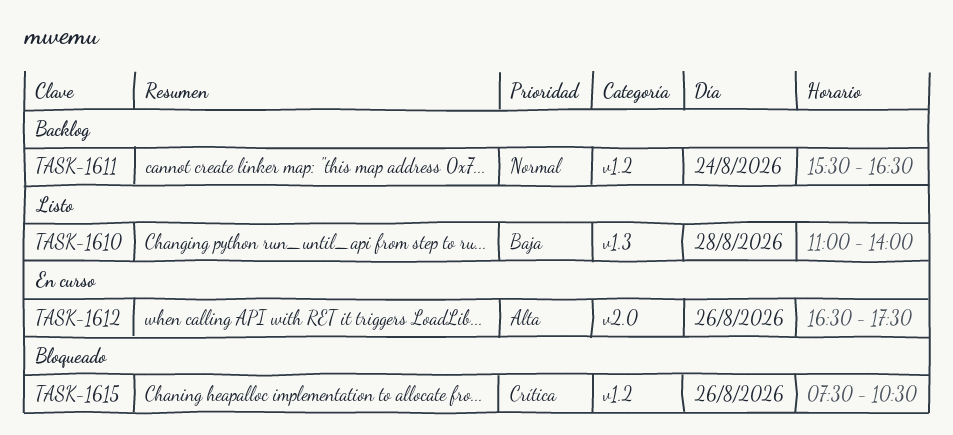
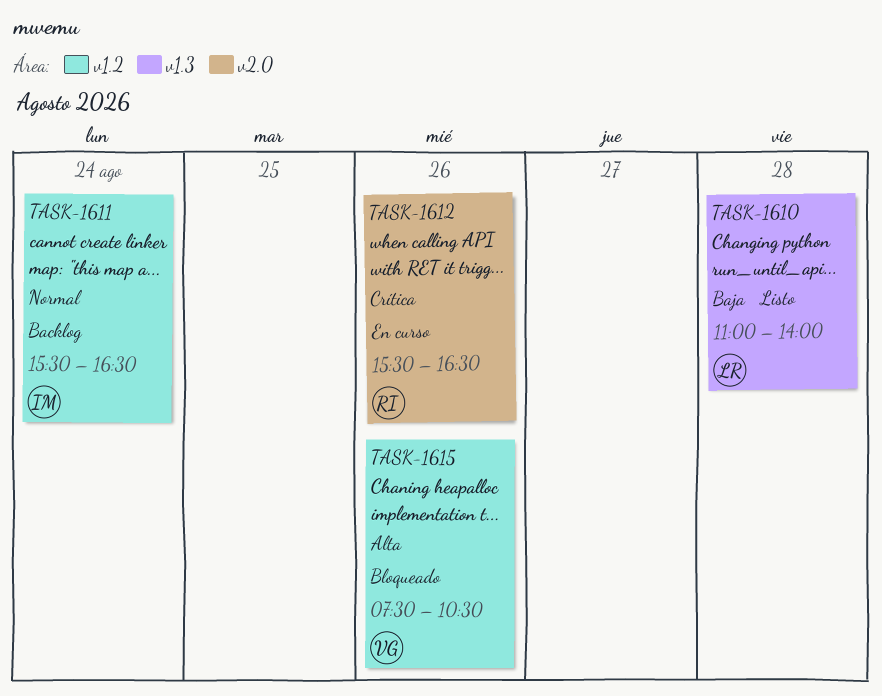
TASK-1612, priority: Alta -> Crítica
TASK-1612, begins: 16:30 -> 15:30
TASK-1612, ends: 17:30 -> 16:30
TASK-1615, priority: Crítica -> Alta

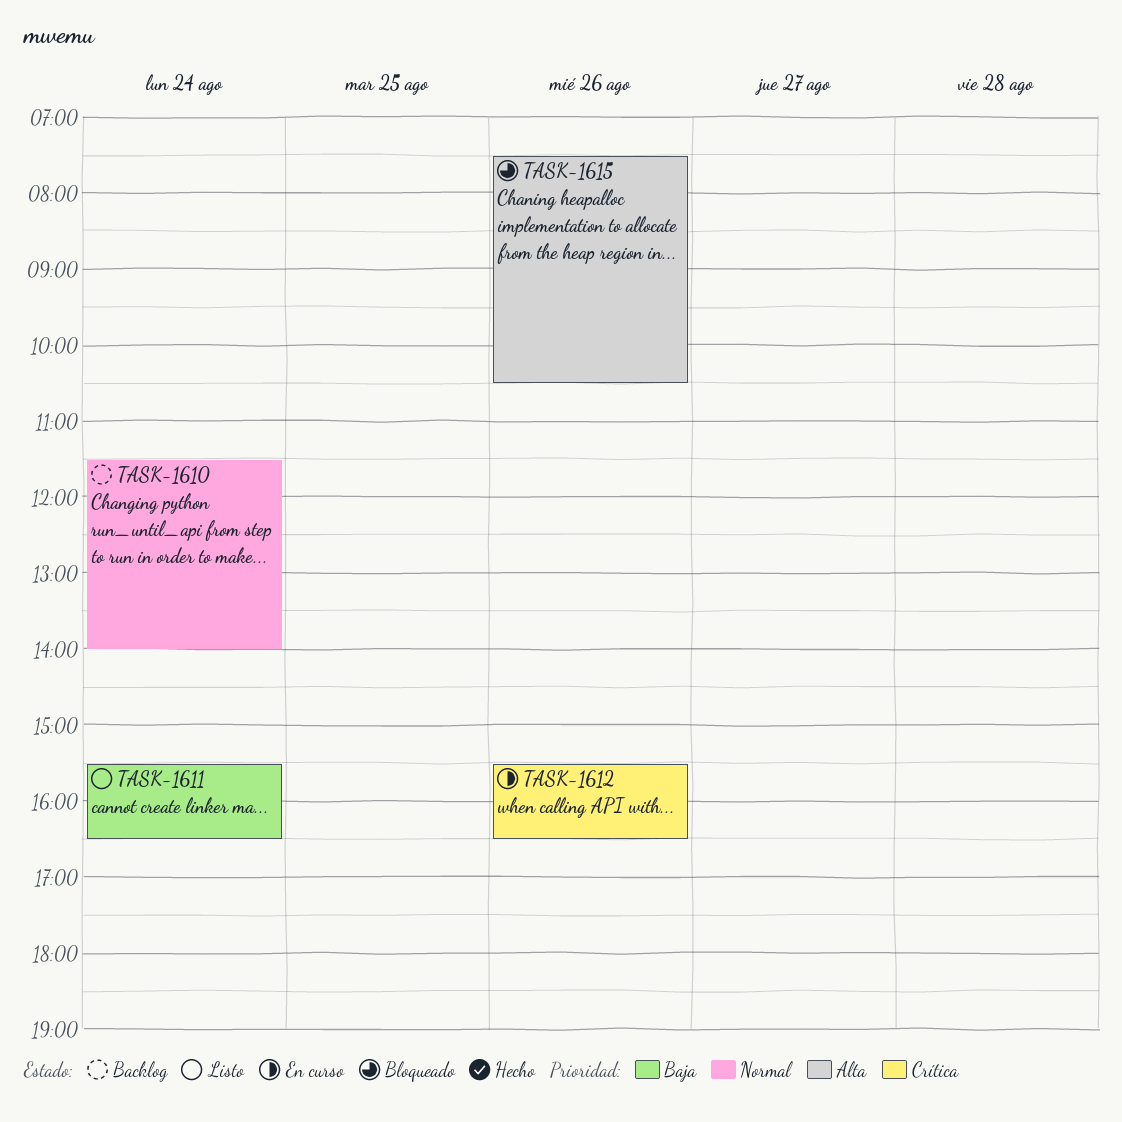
TASK-1610, status: Listo -> Backlog
TASK-1610, priority: Baja -> Normal
TASK-1610, day: Aug 28 -> Aug 24
TASK-1610, begins: 11:00 -> 11:30
TASK-1611, status: Backlog -> Listo
TASK-1611, priority: Normal -> Baja

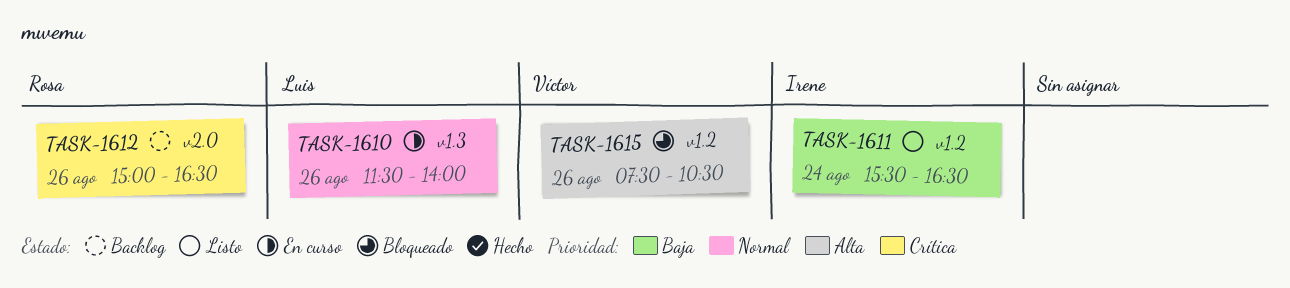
TASK-1610, status: Backlog -> En curso
TASK-1610, day: Aug 24 -> Aug 26
TASK-1612, status: En curso -> Backlog
TASK-1612, begins: 15:30 -> 15:00

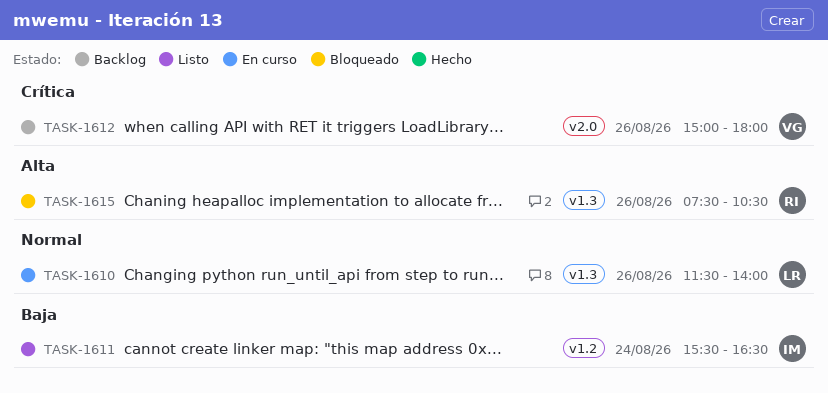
TASK-1612, owner: Rosa -> Víctor
TASK-1612, ends: 16:30 -> 18:00
TASK-1615, owner: Víctor -> Rosa
TASK-1615, label: v1.2 -> v1.3

